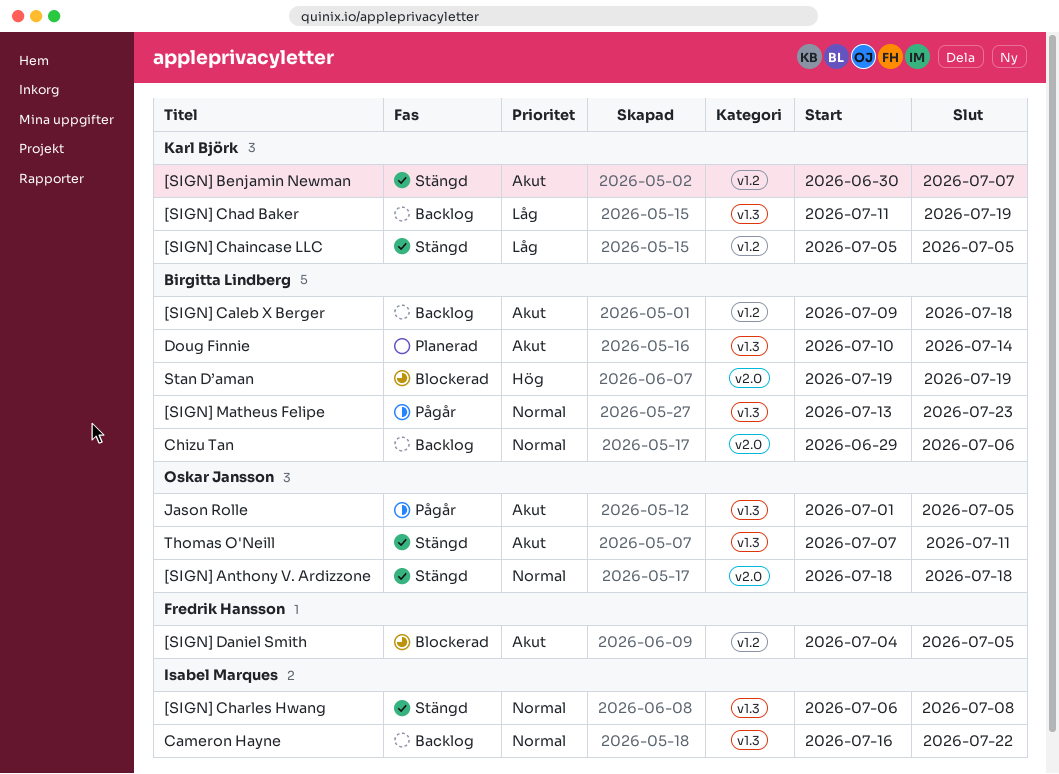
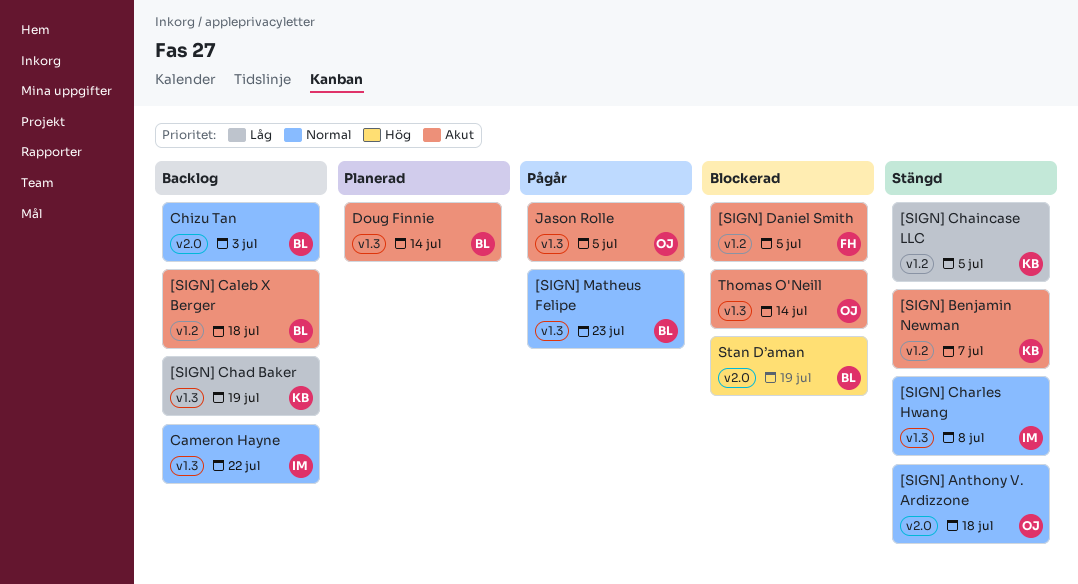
Chizu Tan, due: Jul 6 -> Jul 3
Thomas O'Neill, status: Stängd -> Blockerad
Thomas O'Neill, due: Jul 11 -> Jul 14

